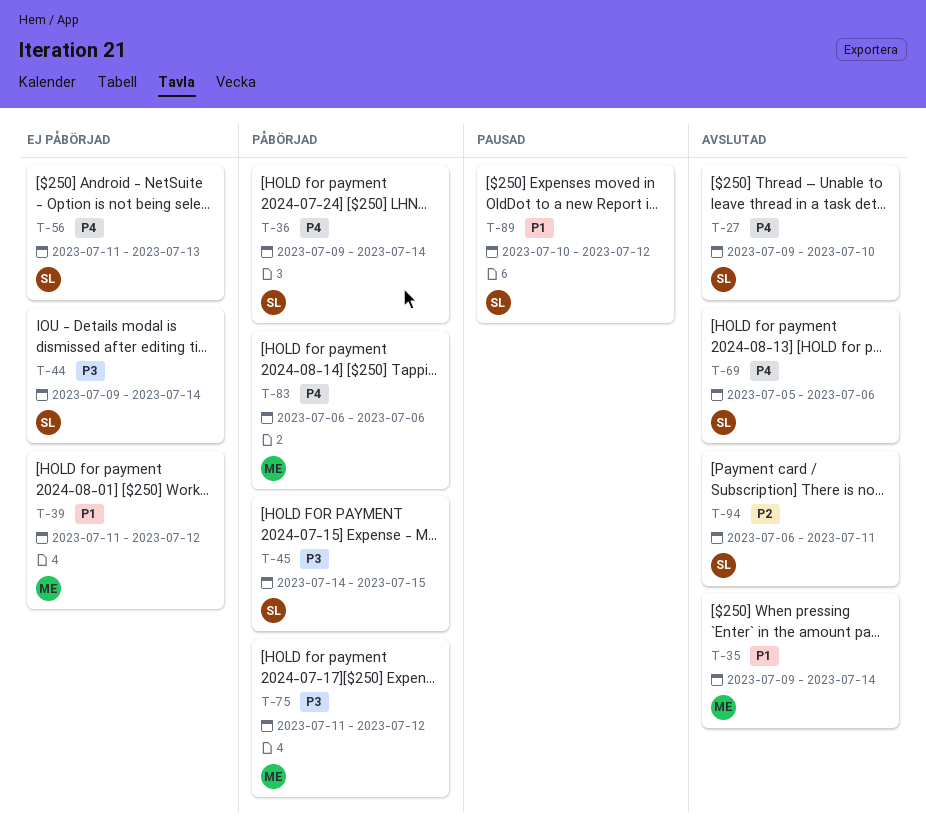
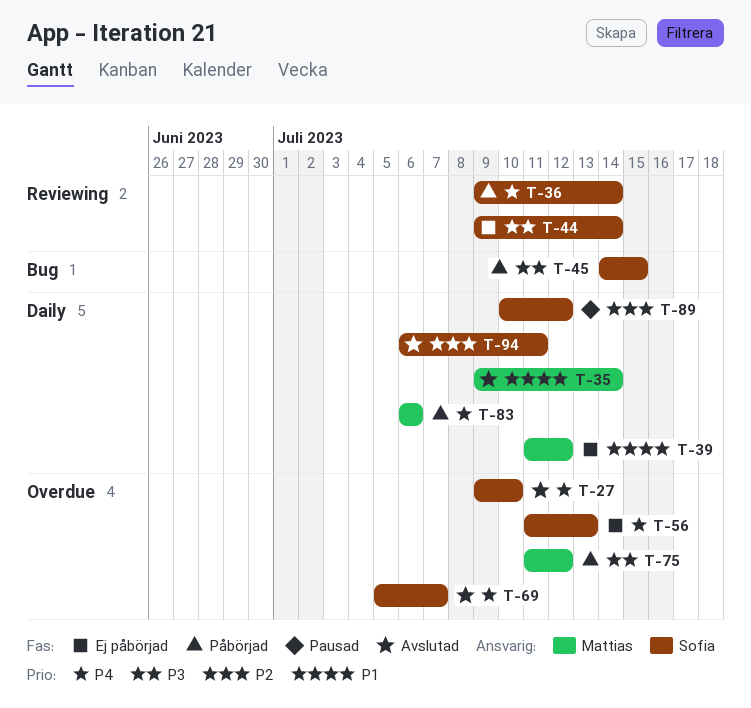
T-69, due: Jul 6 -> Jul 7
T-89, priority: P1 -> P2

